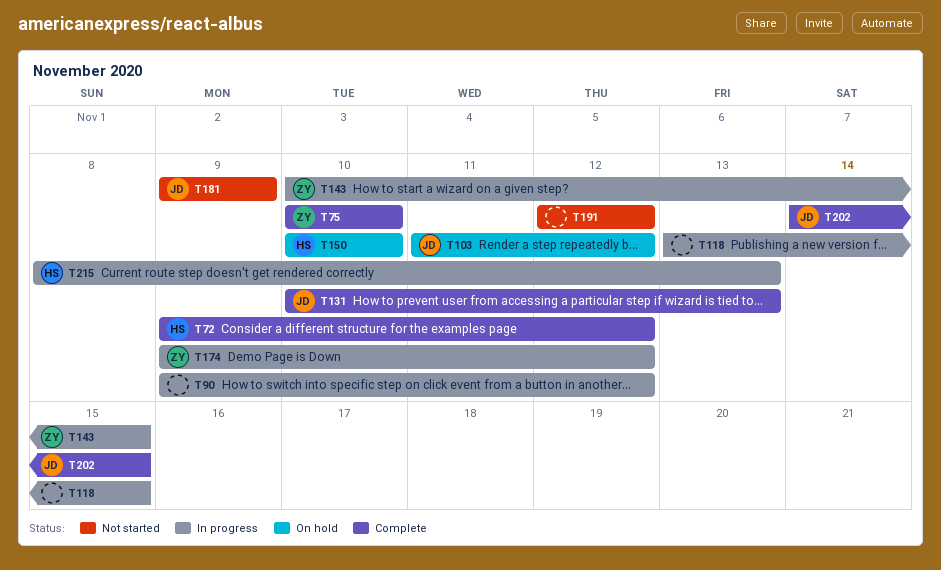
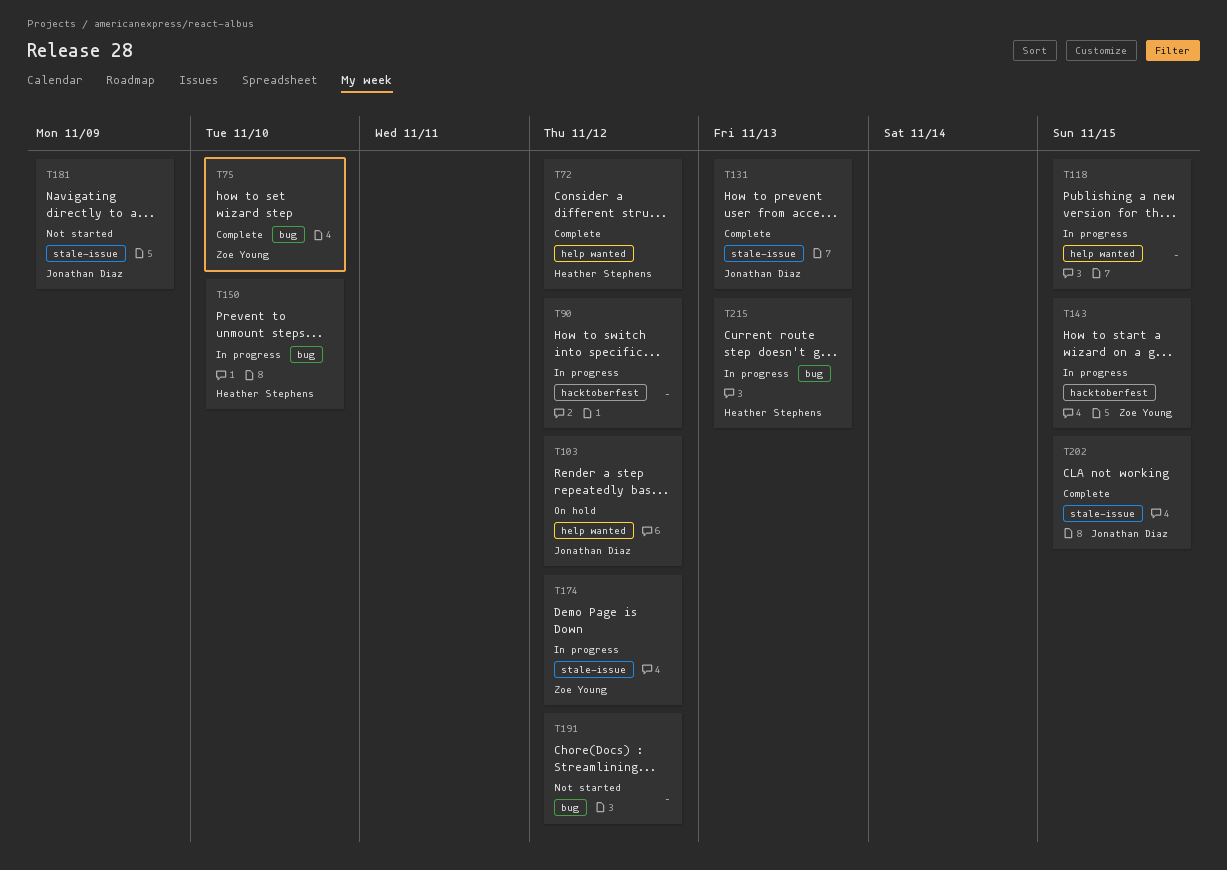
T150, status: On hold -> In progress

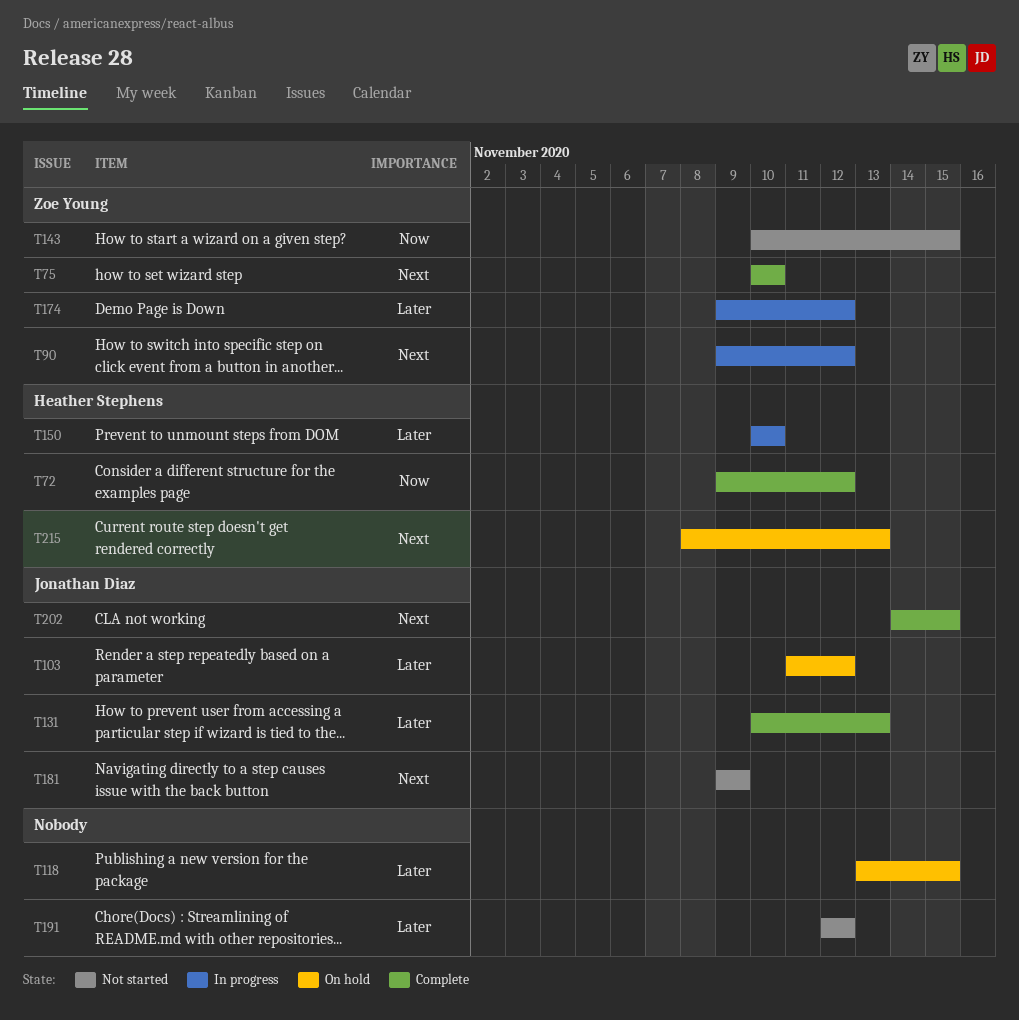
T90, owner: none -> Zoe Young
T118, status: In progress -> On hold
T143, status: In progress -> Not started
T215, status: In progress -> On hold

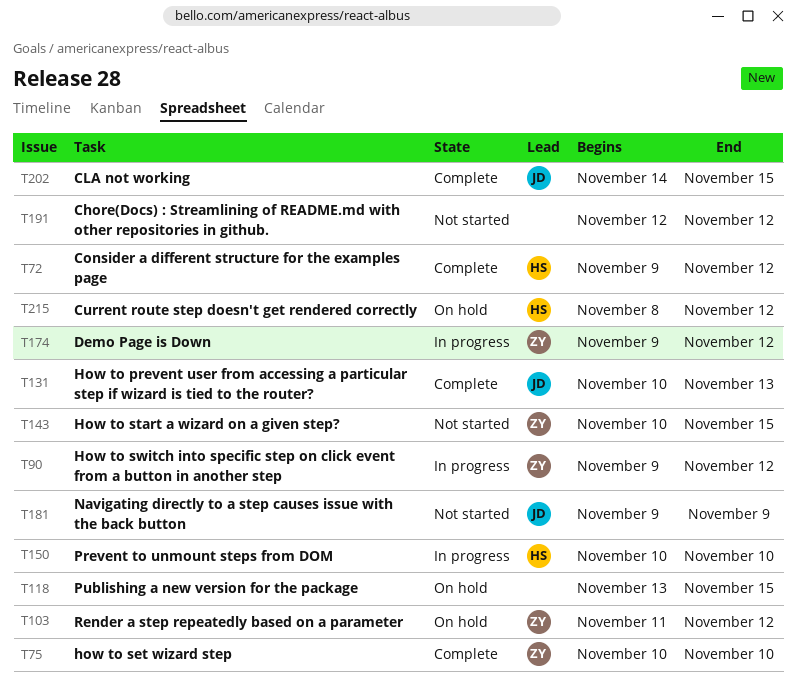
T103, owner: Jonathan Diaz -> Zoe Young
T215, due: Nov 13 -> Nov 12

